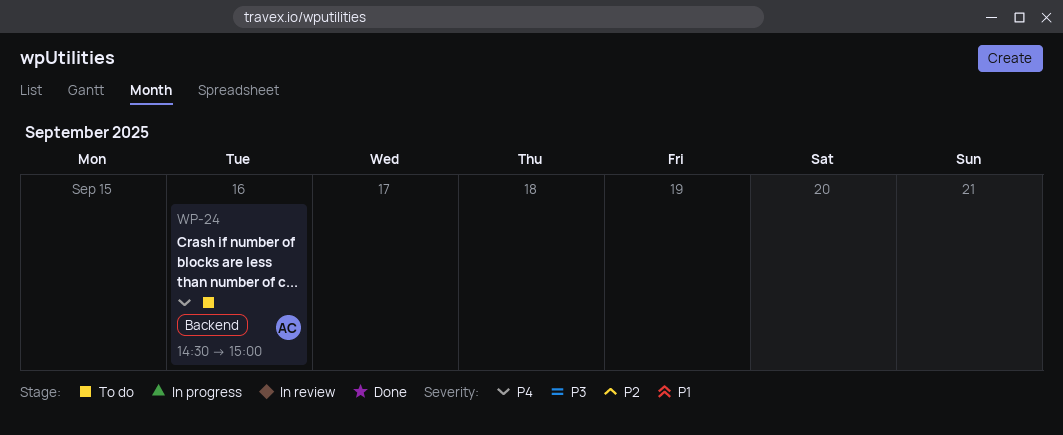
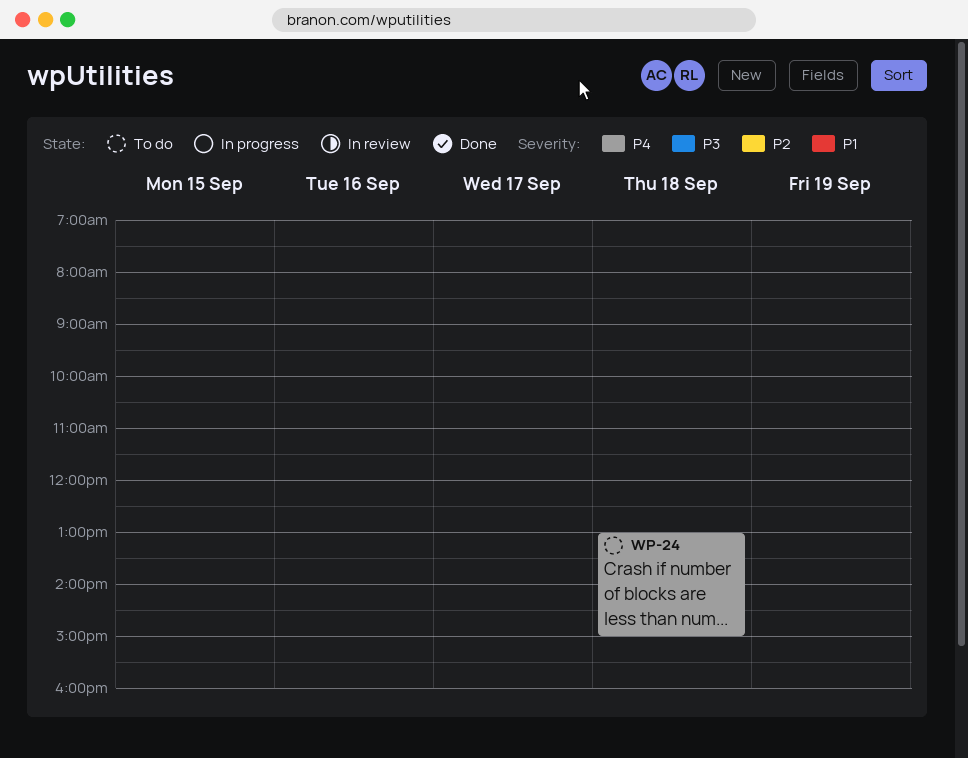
WP-24, day: Sep 16 -> Sep 18
WP-24, begins: 14:30 -> 13:00

